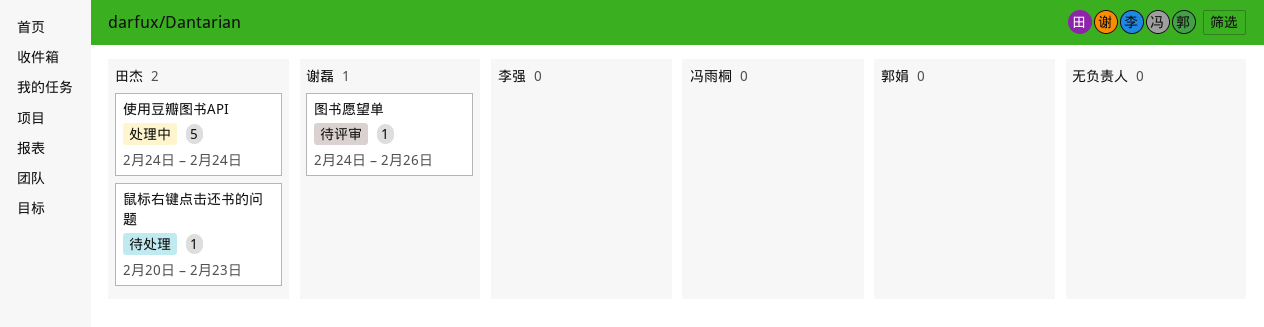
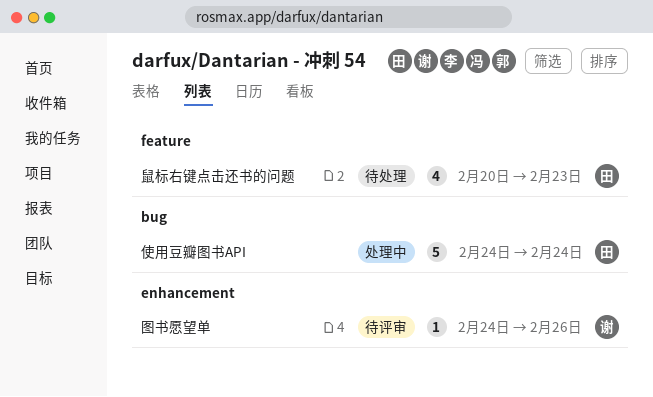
鼠标右键点击还书的问题, estimate: 1 -> 4

